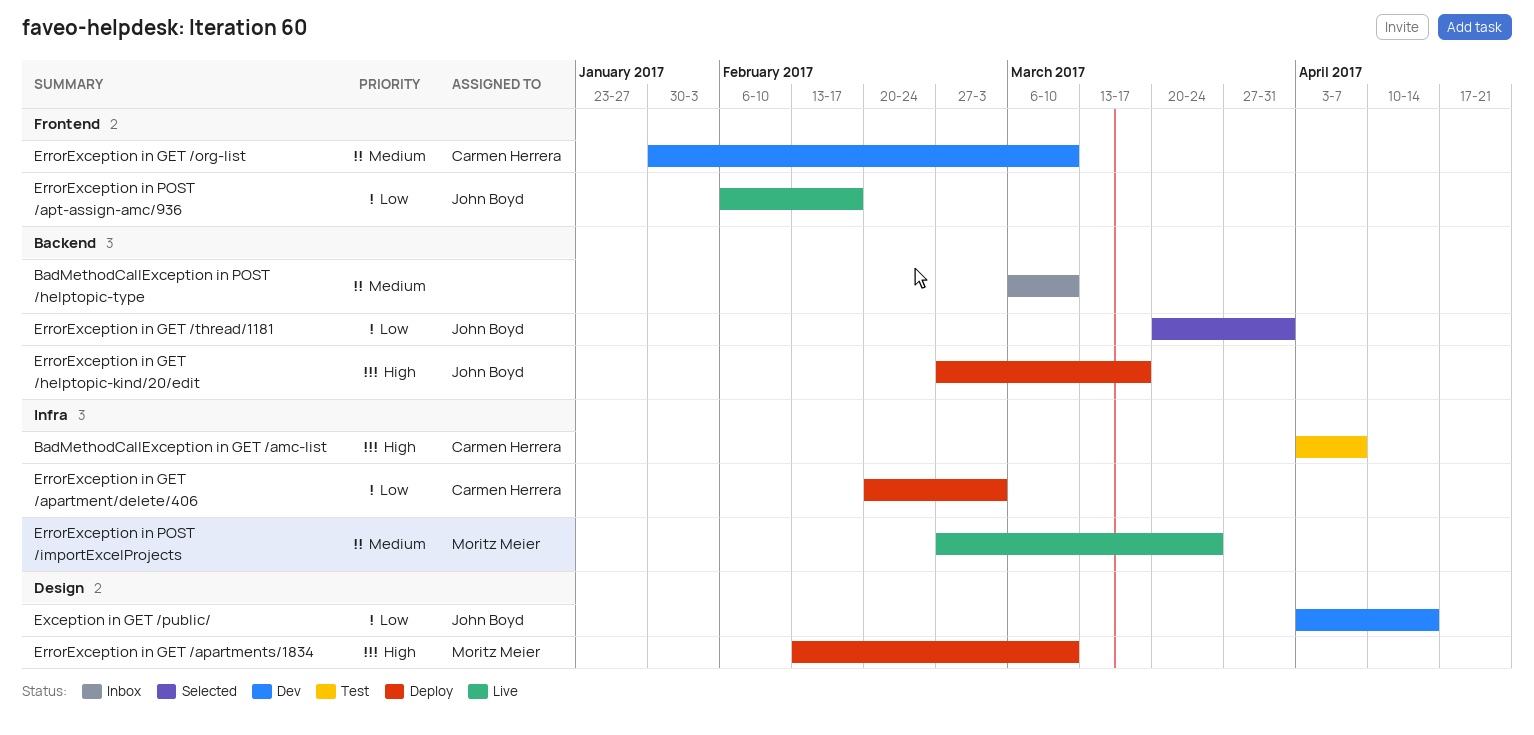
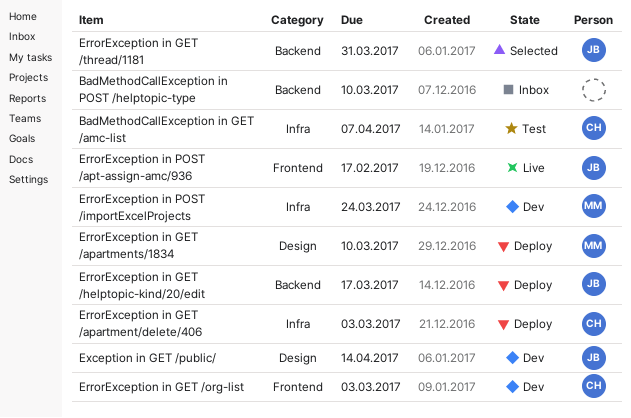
ErrorException in GET /org-list, due: Mar 10 -> Mar 3
ErrorException in POST /importExcelProjects, status: Live -> Dev

